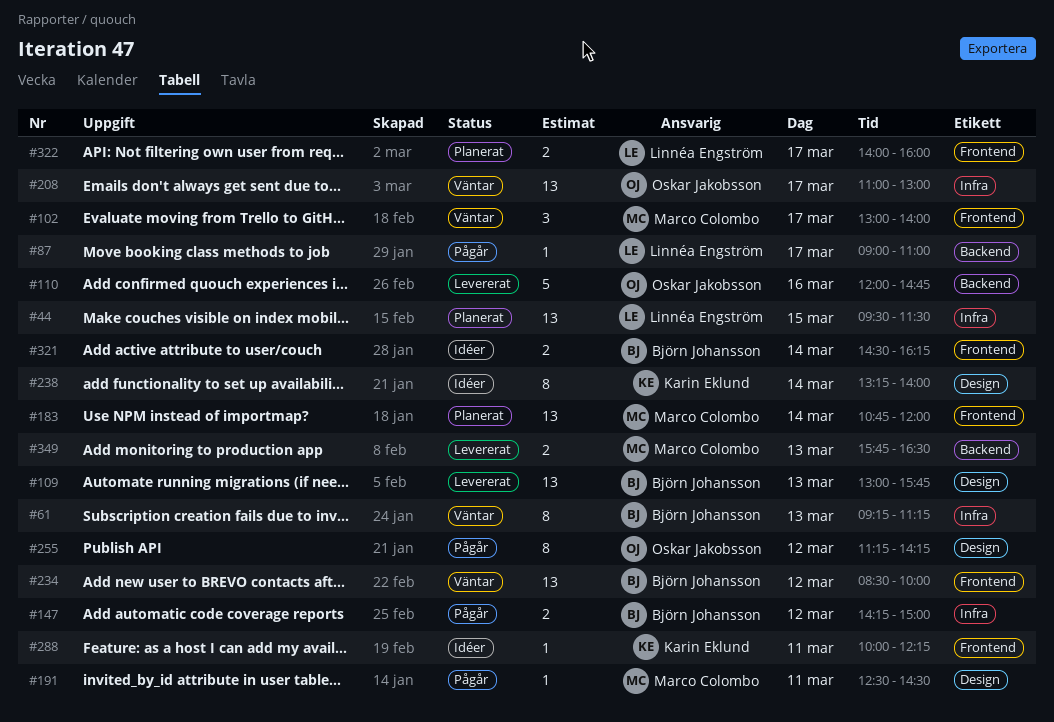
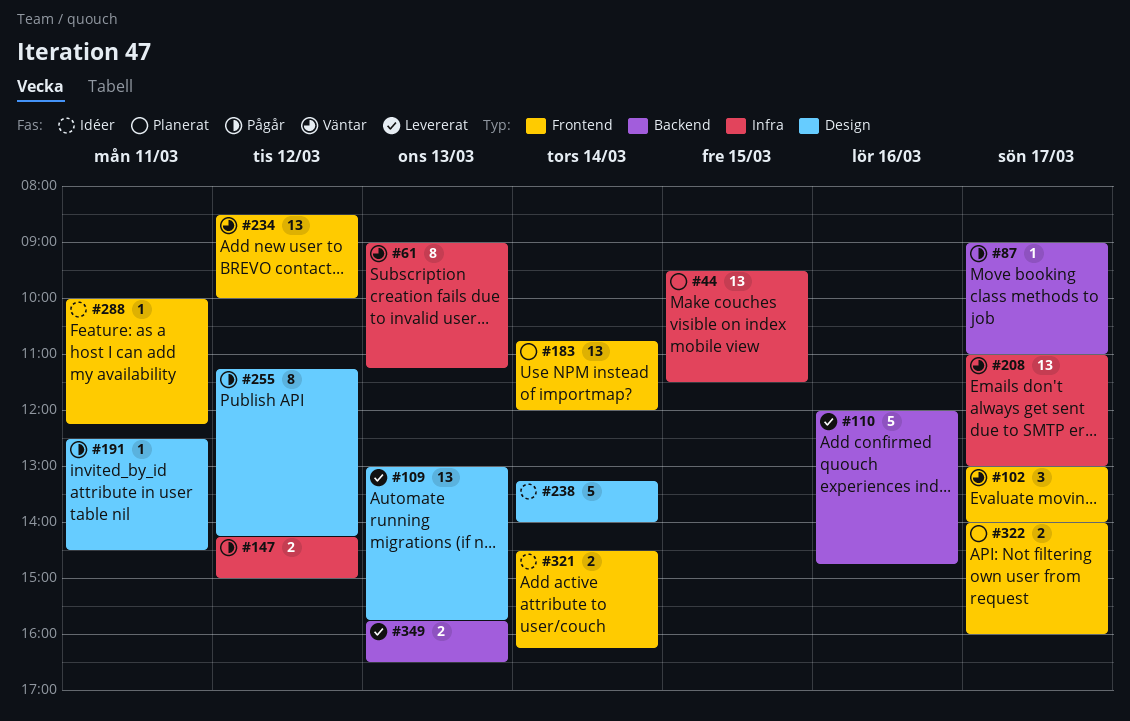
#61, begins: 09:15 -> 09:00
#238, estimate: 8 -> 5

